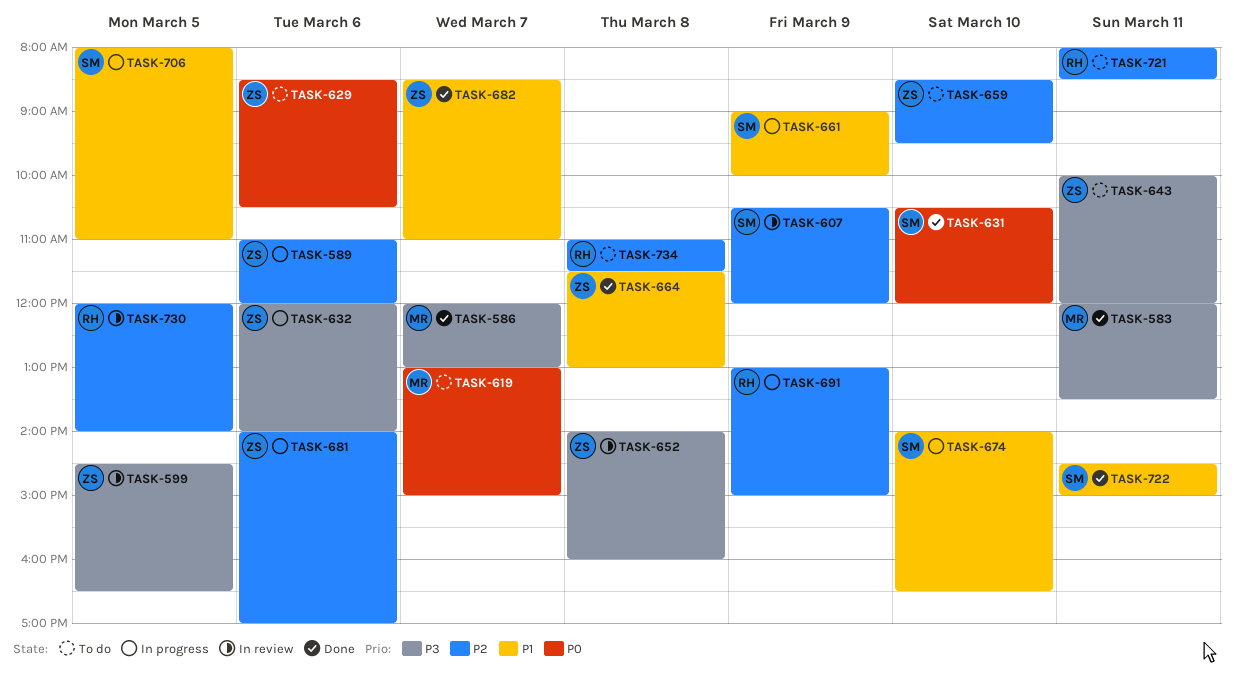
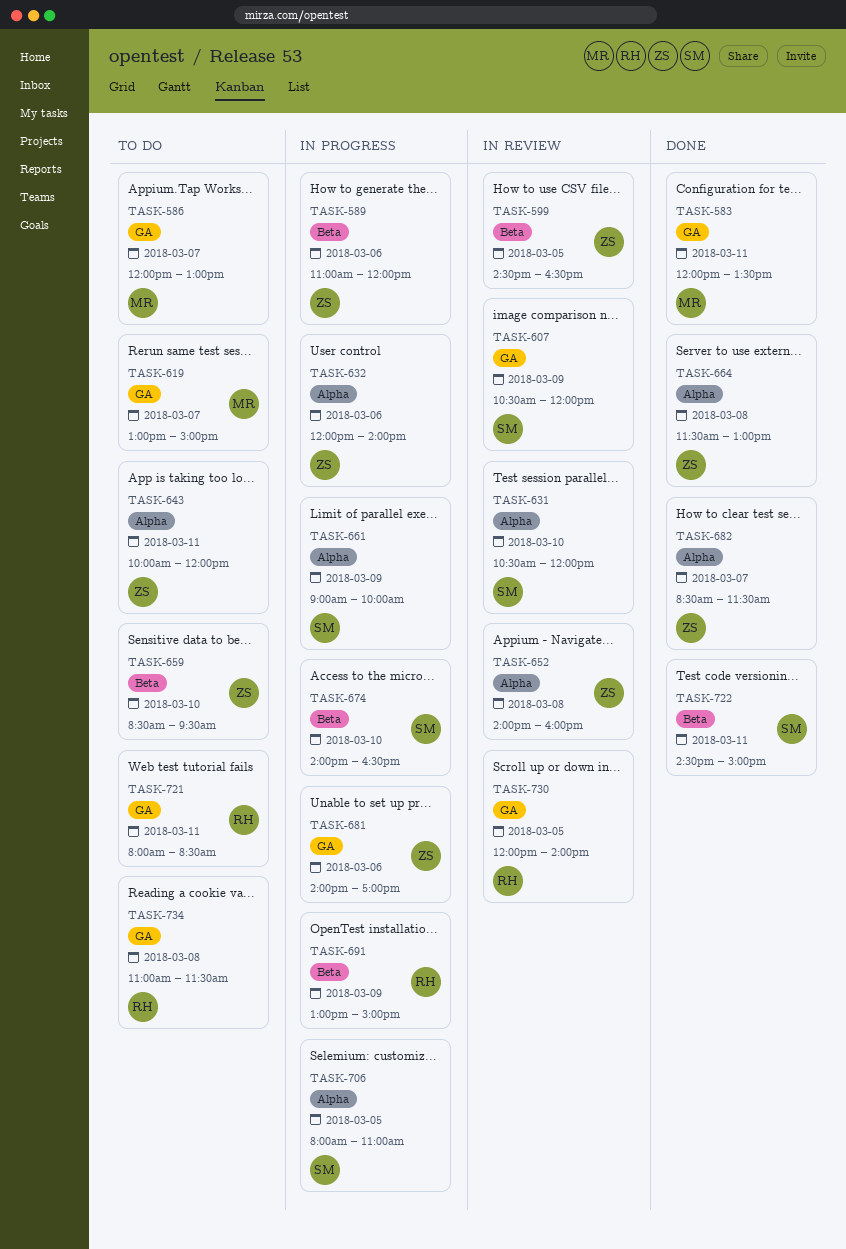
TASK-586, status: Done -> To do
TASK-629: present -> none
TASK-631, status: Done -> In review
TASK-682, ends: 11:00 -> 11:30

